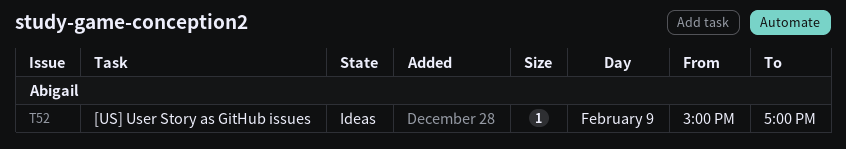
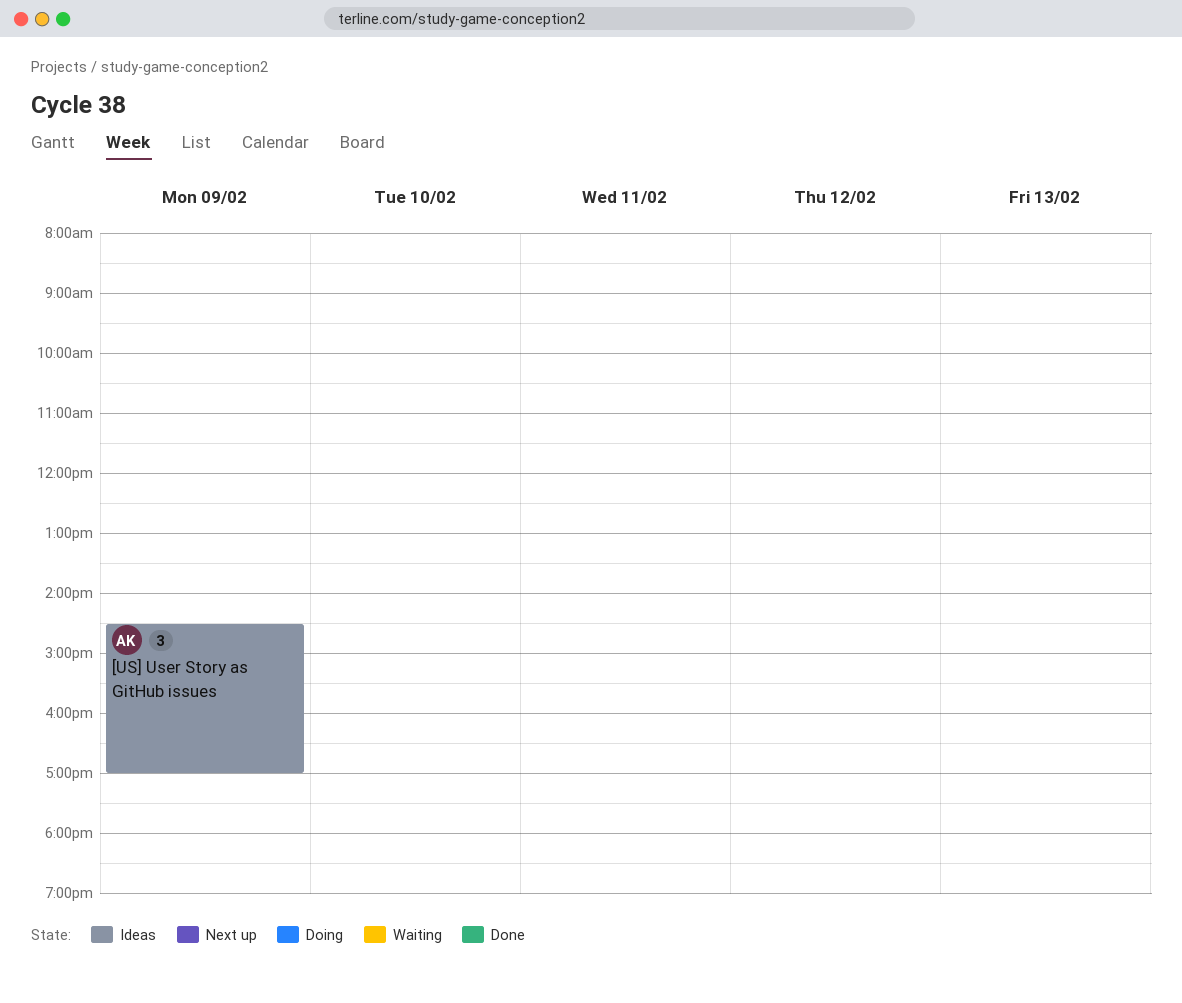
[US] User Story as GitHub issues, estimate: 1 -> 3
[US] User Story as GitHub issues, begins: 15:00 -> 14:30

